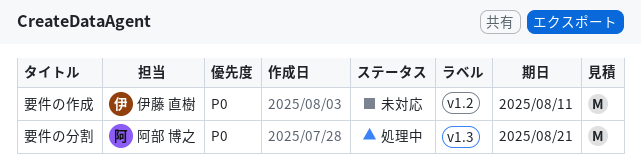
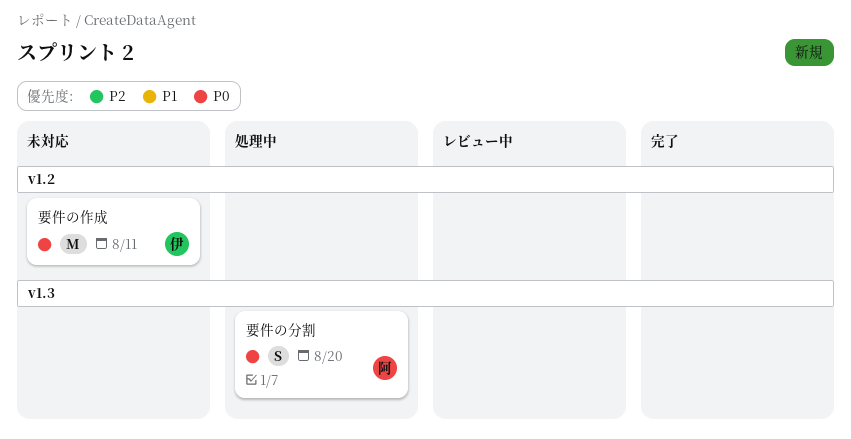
要件の分割, estimate: M -> S
要件の分割, due: Aug 21 -> Aug 20

